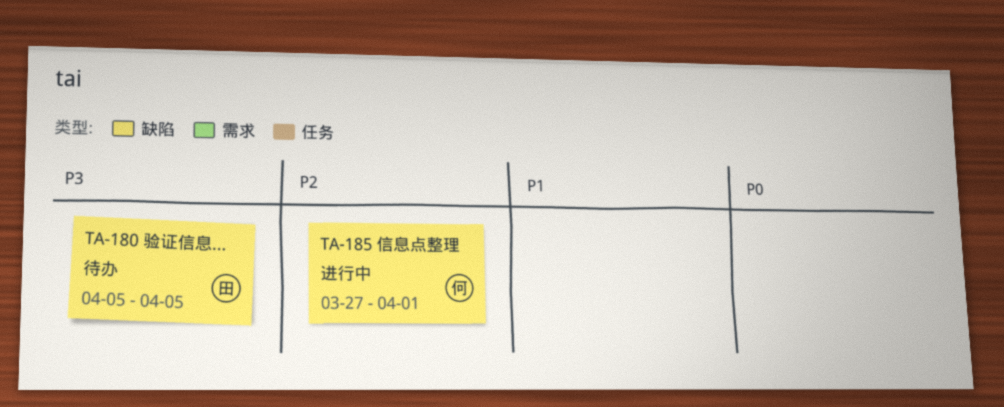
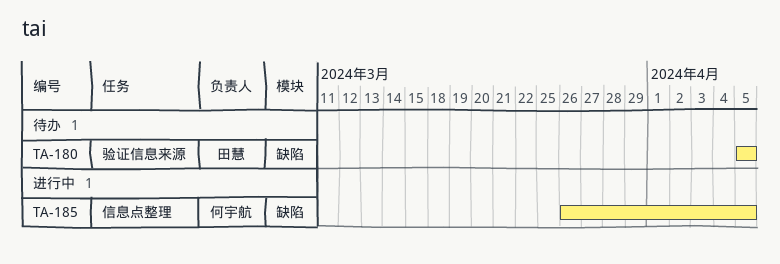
TA-185, start: Mar 27 -> Mar 26
TA-185, due: Apr 1 -> Apr 5

